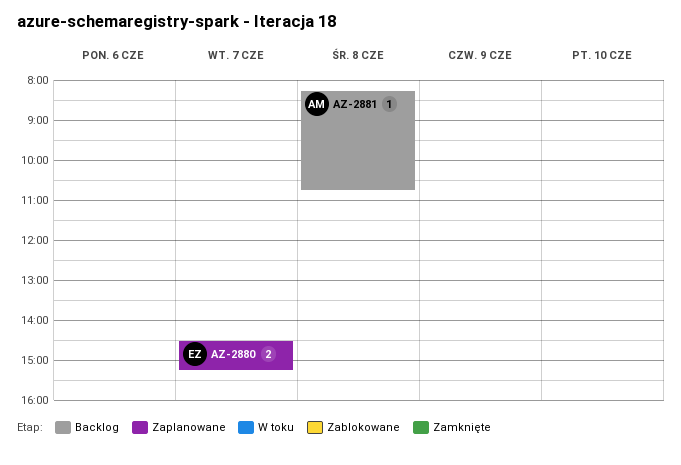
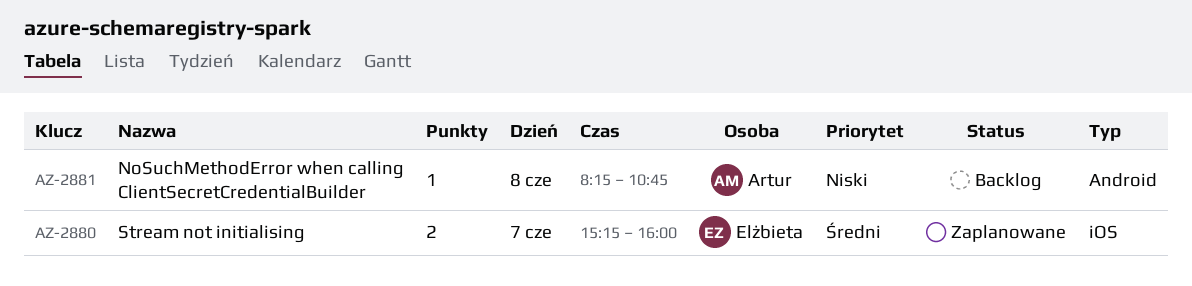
AZ-2880, begins: 14:30 -> 15:15
AZ-2880, ends: 15:15 -> 16:00

